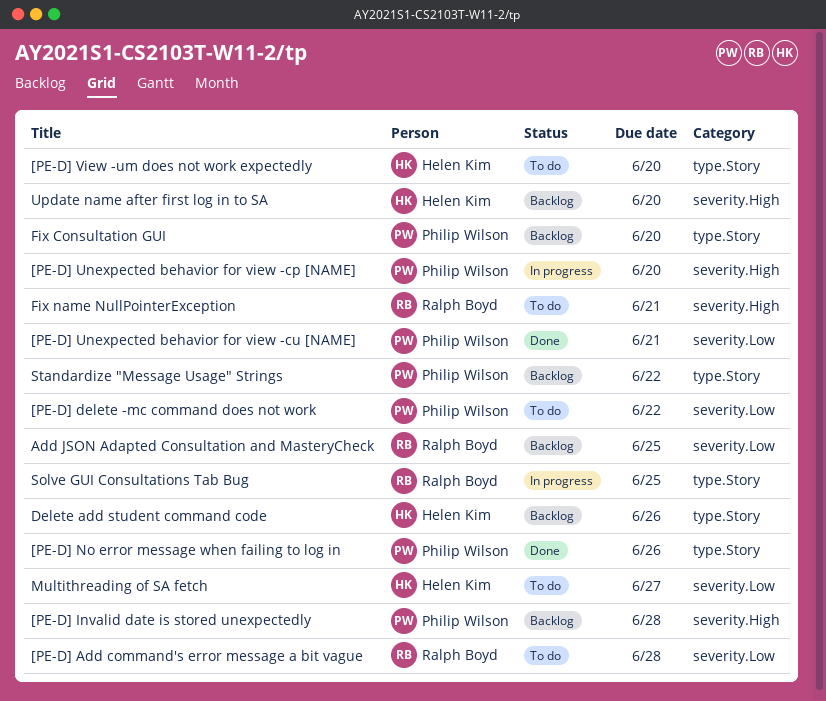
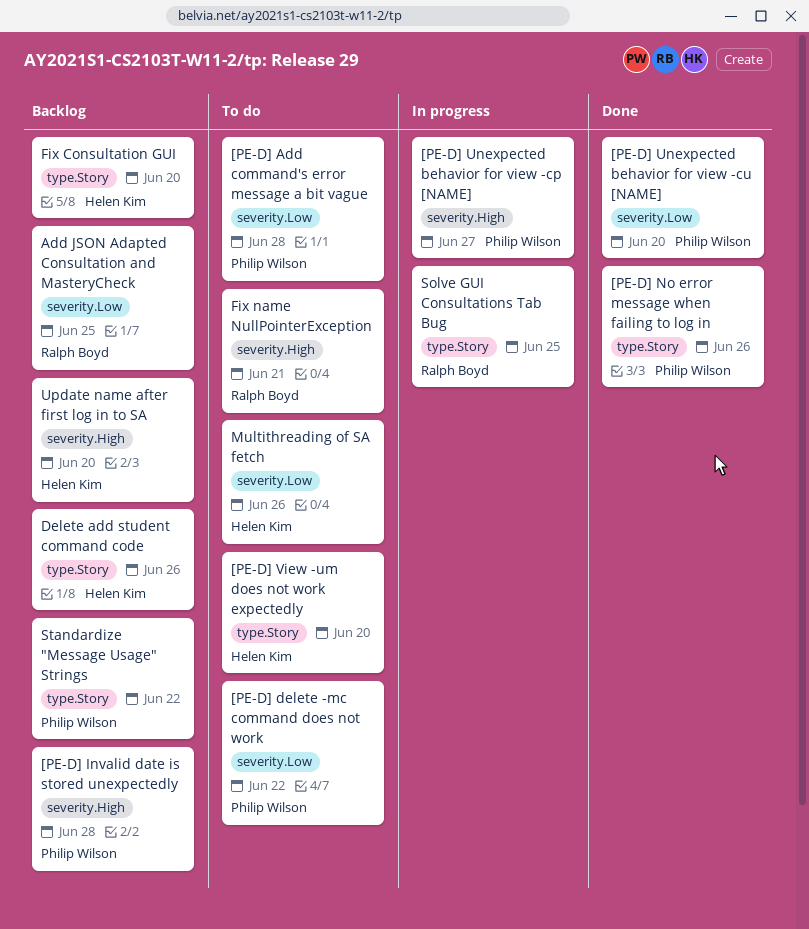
[PE-D] Add command's error message a bit vague, owner: Ralph Boyd -> Philip Wilson
[PE-D] Unexpected behavior for view -cp [NAME], due: Jun 20 -> Jun 27
[PE-D] Unexpected behavior for view -cu [NAME], due: Jun 21 -> Jun 20
Fix Consultation GUI, owner: Philip Wilson -> Helen Kim
Multithreading of SA fetch, due: Jun 27 -> Jun 26

